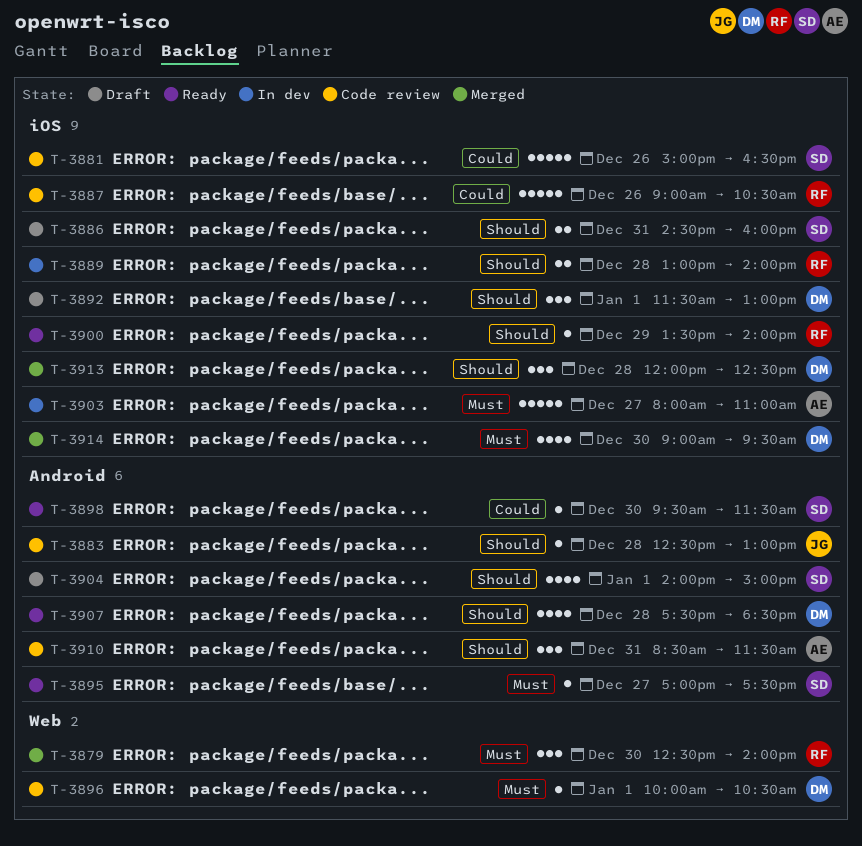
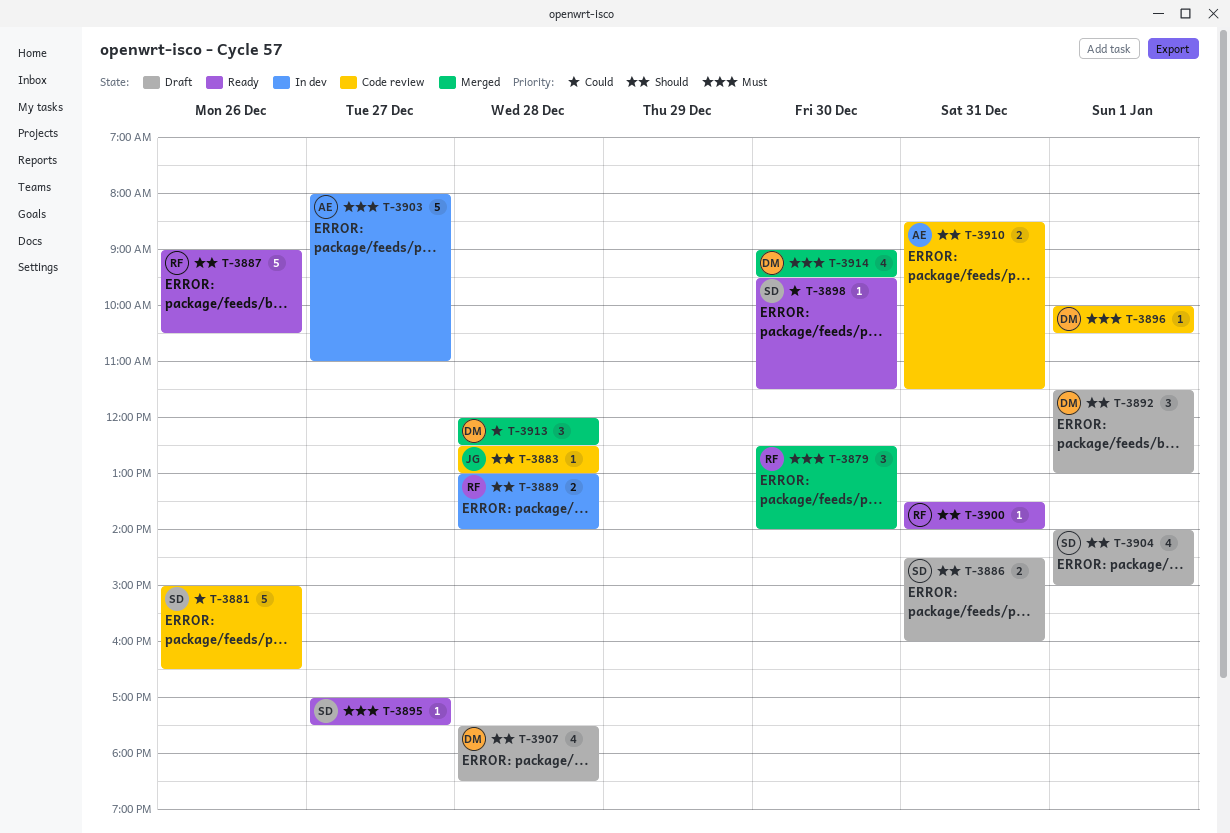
T-3887, status: Code review -> Ready
T-3887, priority: Could -> Should
T-3900, day: Dec 29 -> Dec 31
T-3907, status: Ready -> Draft
T-3910, estimate: 3 -> 2
T-3913, priority: Should -> Could

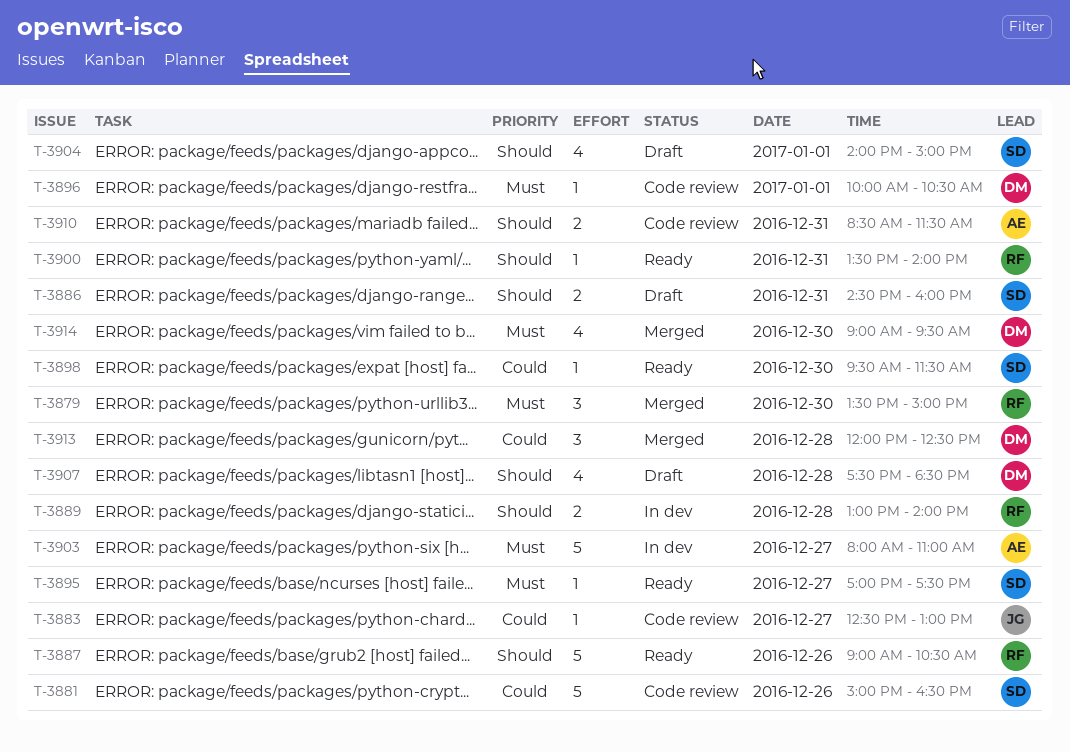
T-3879, begins: 12:30 -> 13:30
T-3879, ends: 14:00 -> 15:00
T-3883, priority: Should -> Could
T-3883, day: Dec 28 -> Dec 27
T-3892: present -> none

